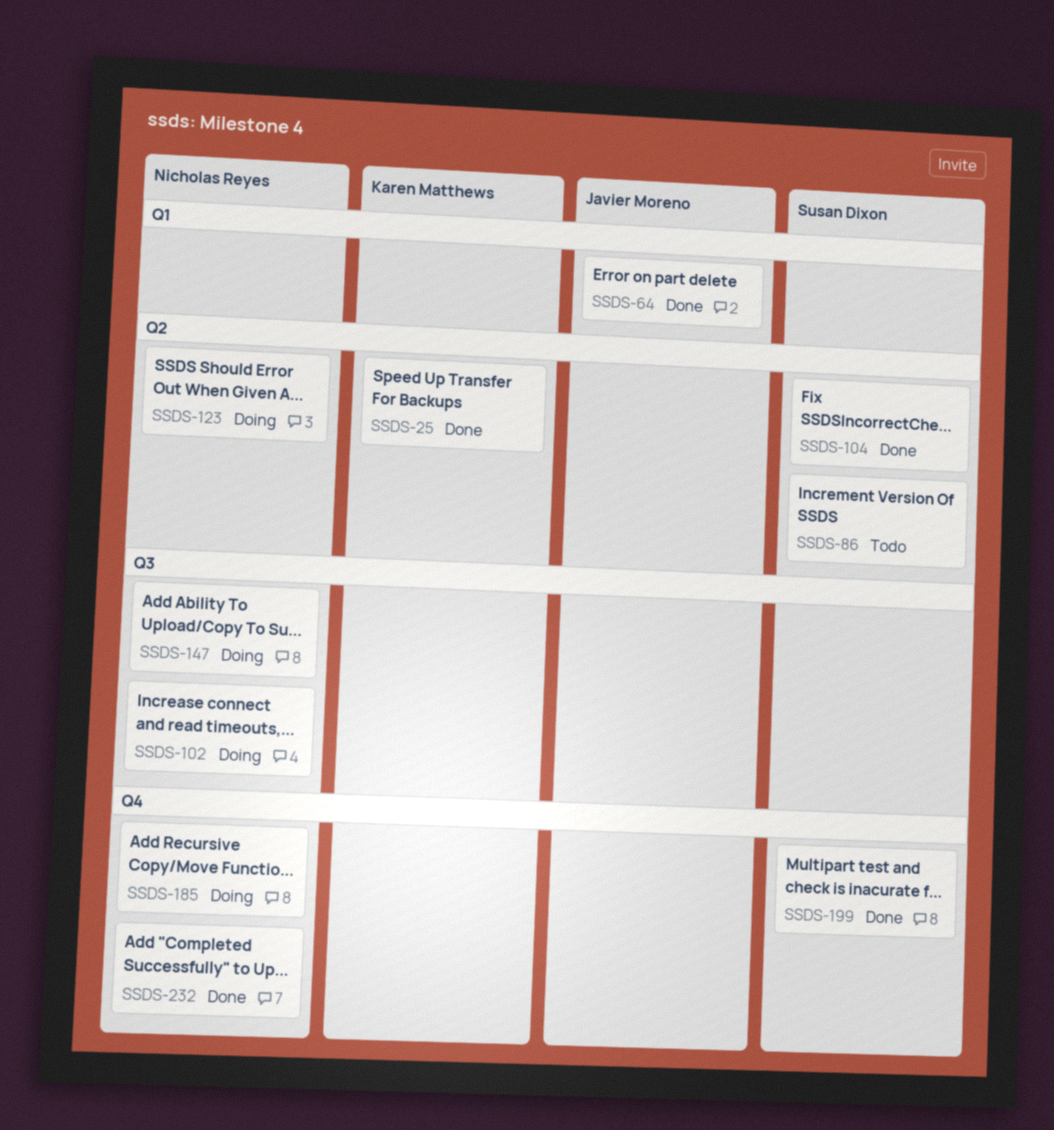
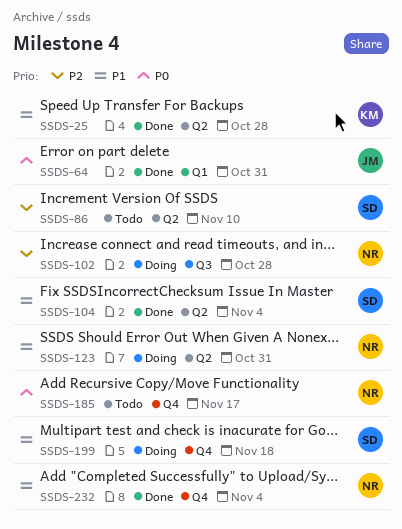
SSDS-147: present -> none
SSDS-185, status: Doing -> Todo
SSDS-199, status: Done -> Doing

